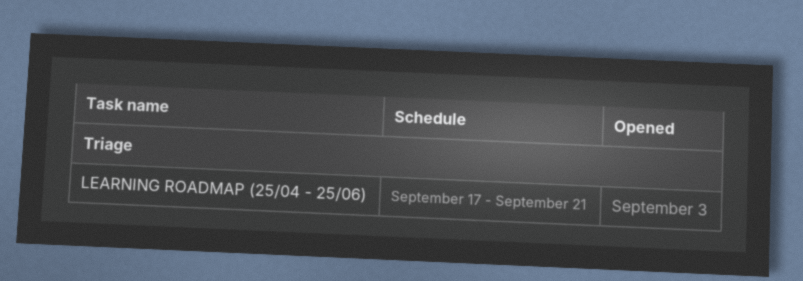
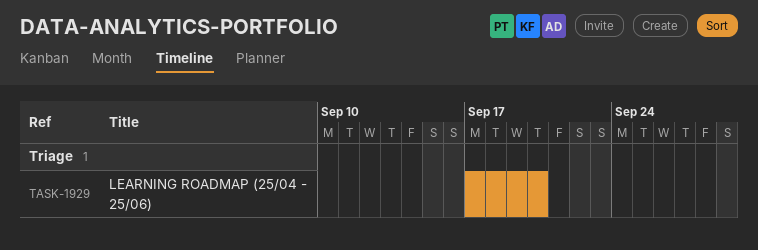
LEARNING ROADMAP (25/04 - 25/06), due: Sep 21 -> Sep 20

